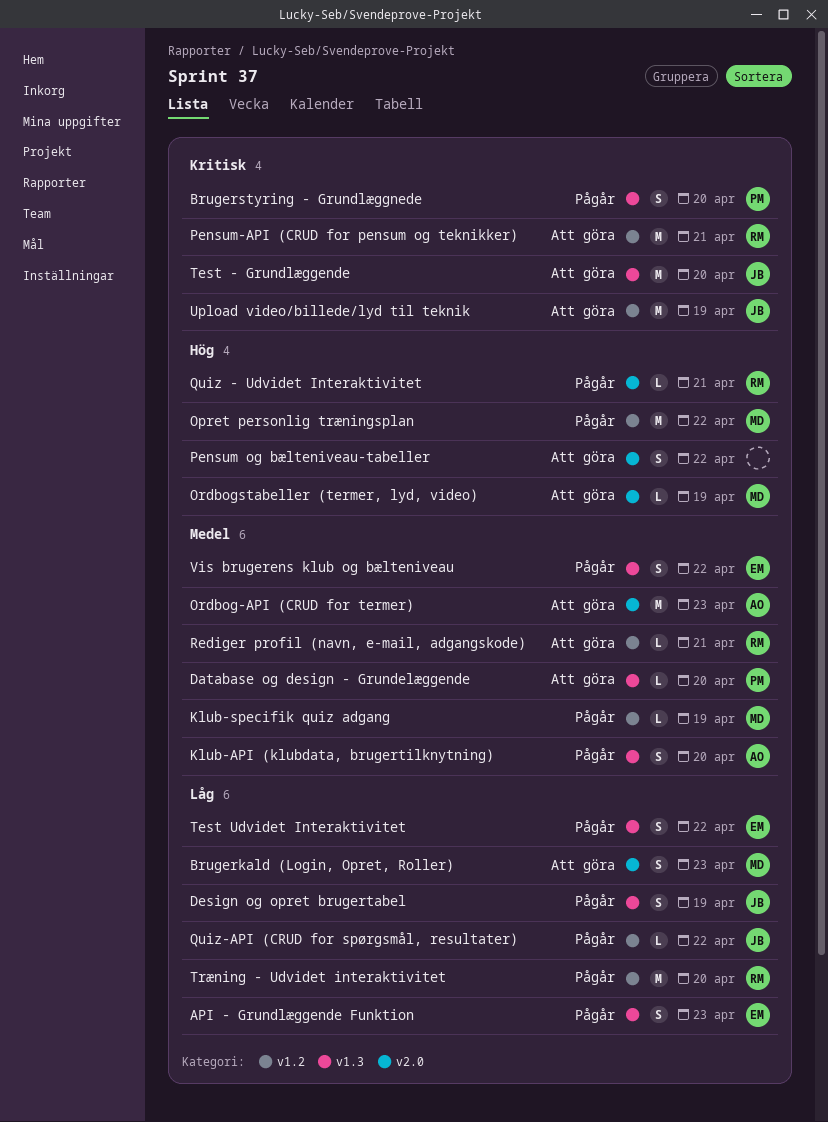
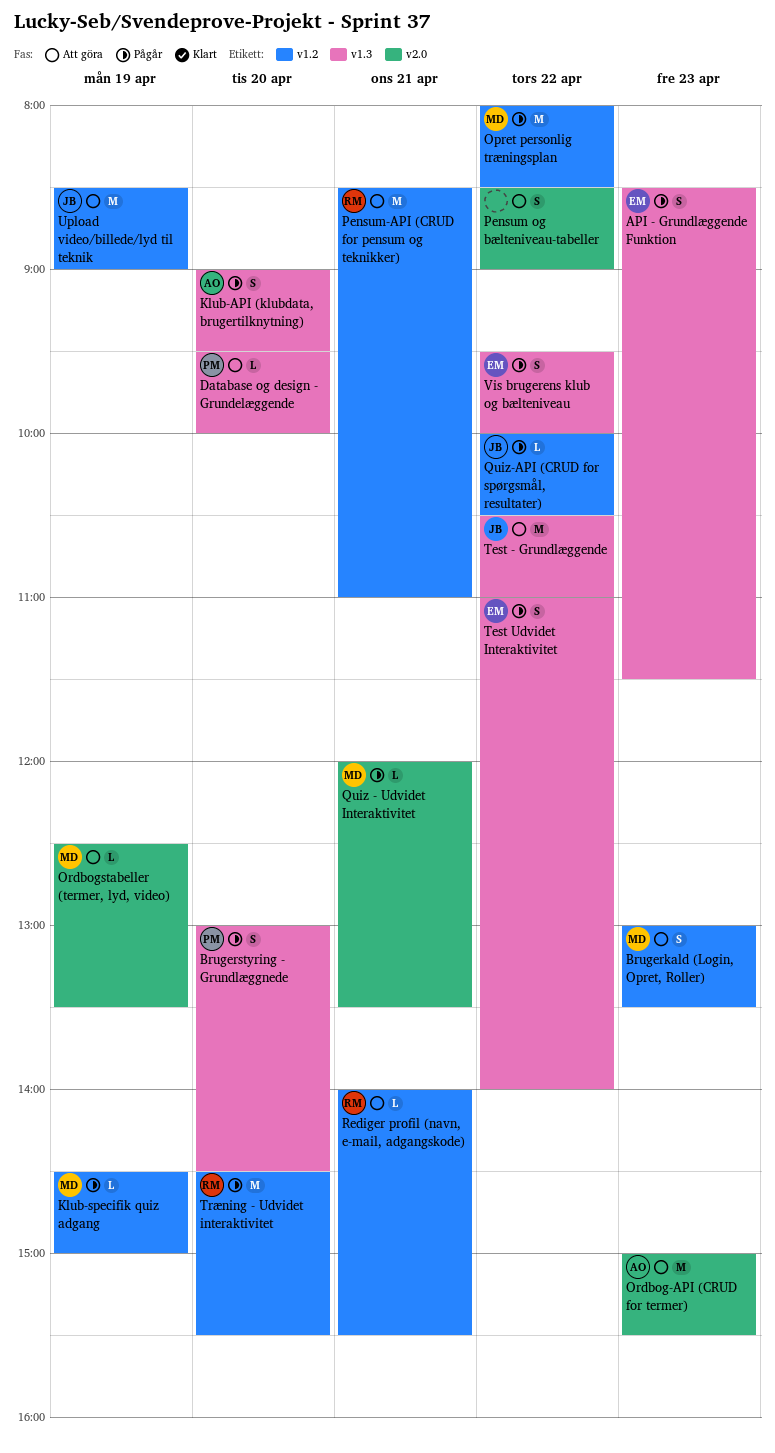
Brugerkald (Login, Opret, Roller), label: v2.0 -> v1.2
Design og opret brugertabel: present -> none
Quiz - Udvidet Interaktivitet, owner: RM -> MD
Test - Grundlæggende, day: Apr 20 -> Apr 22

